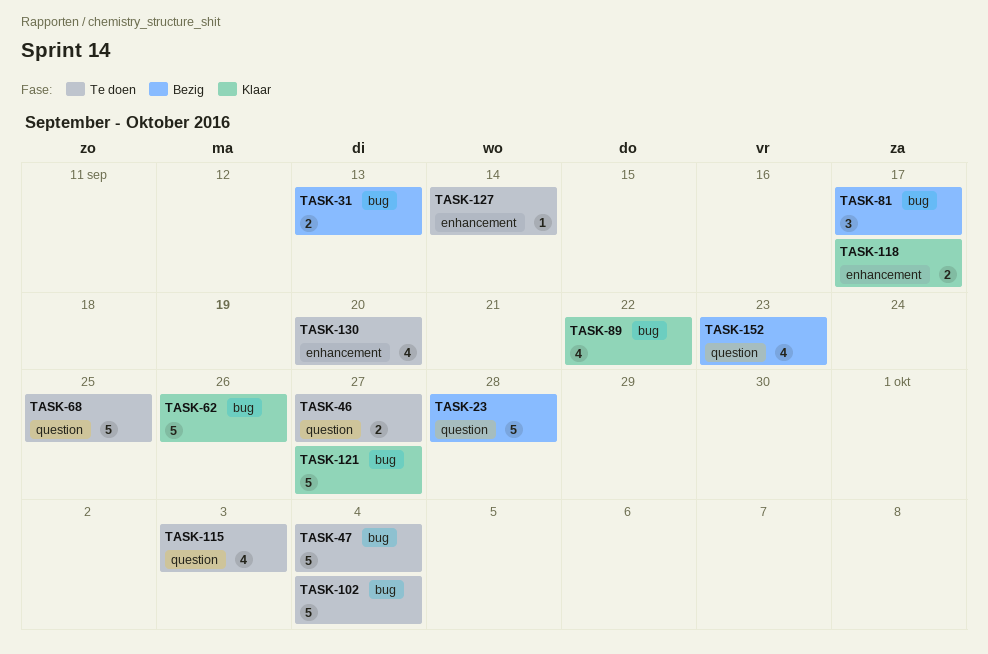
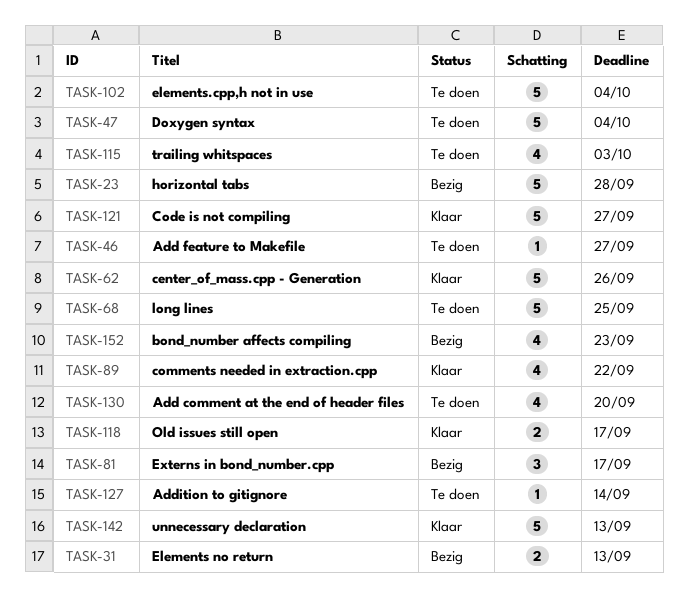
TASK-46, estimate: 2 -> 1
TASK-142: none -> present

